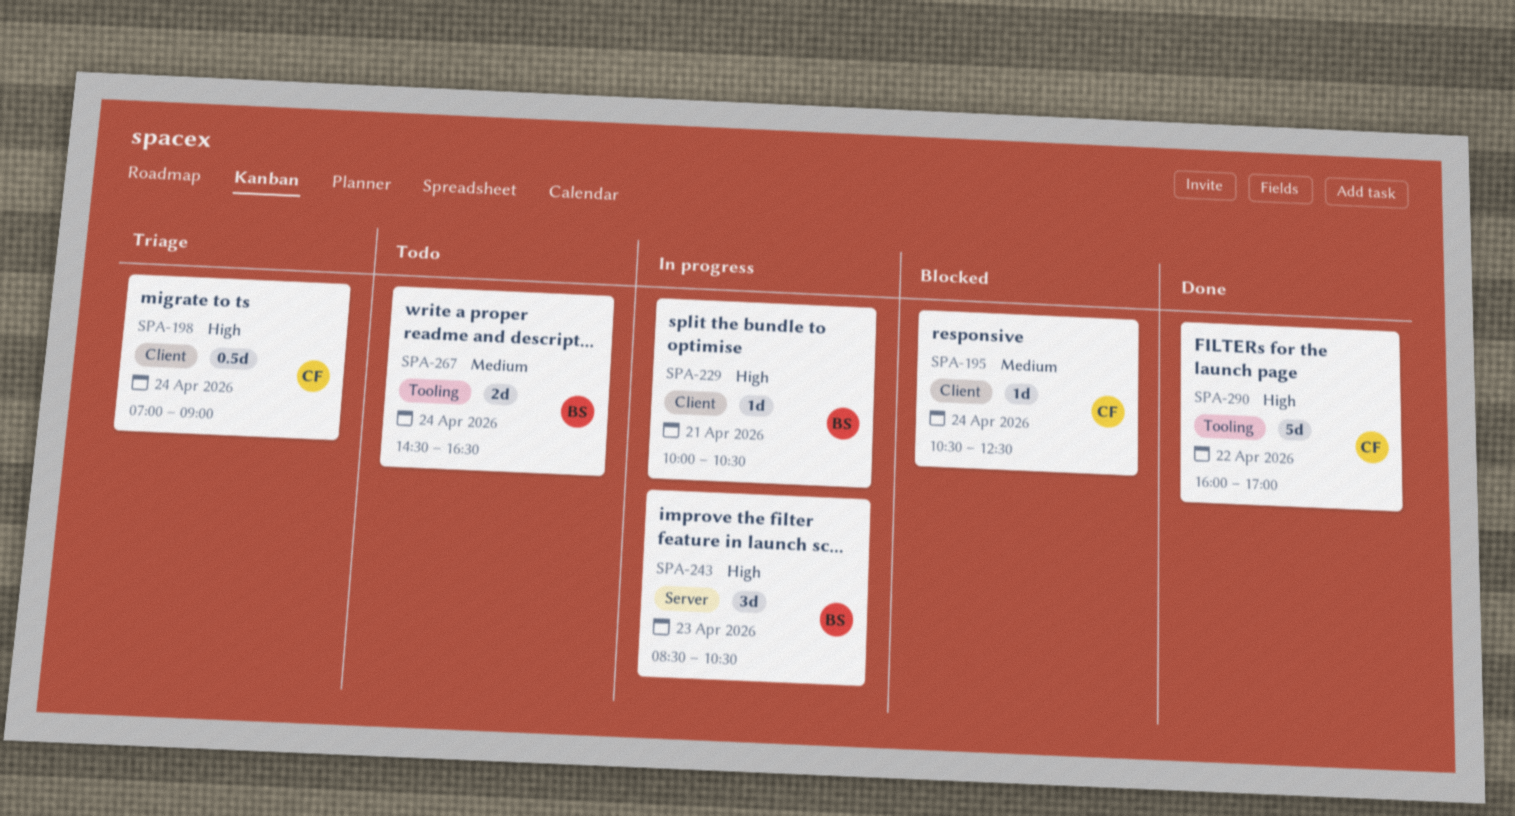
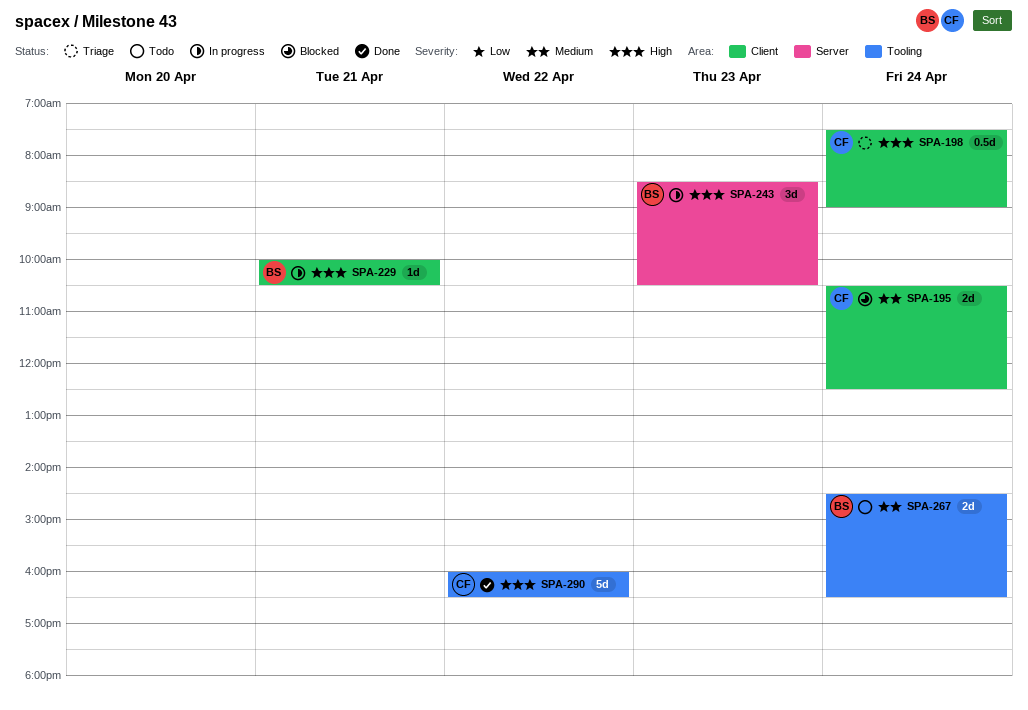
SPA-195, estimate: 1d -> 2d
SPA-198, begins: 07:00 -> 07:30
SPA-290, ends: 17:00 -> 16:30

